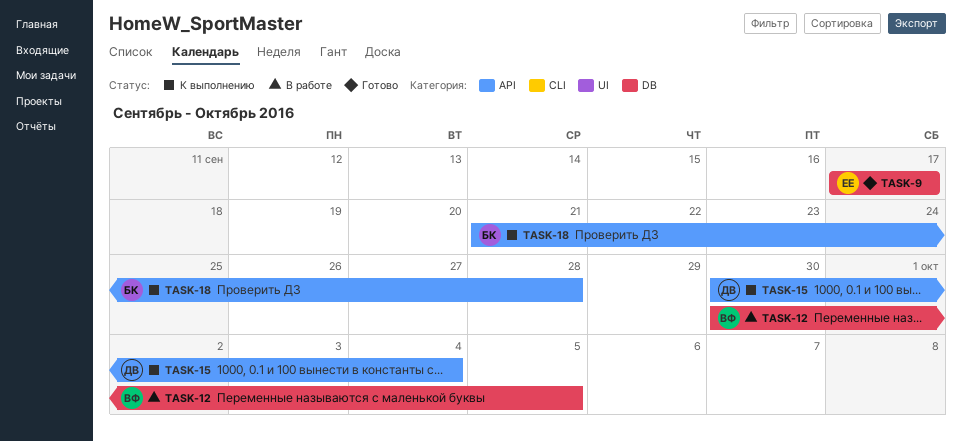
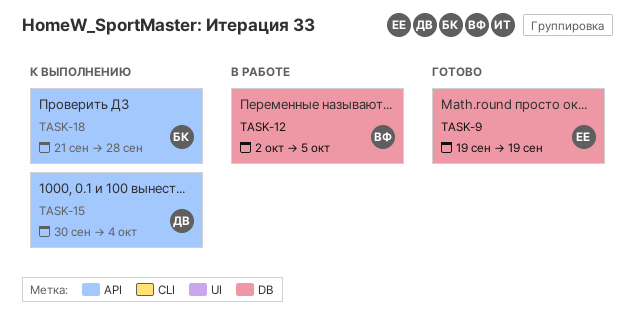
TASK-9, start: Sep 17 -> Sep 19
TASK-9, due: Sep 17 -> Sep 19
TASK-12, start: Sep 30 -> Oct 2

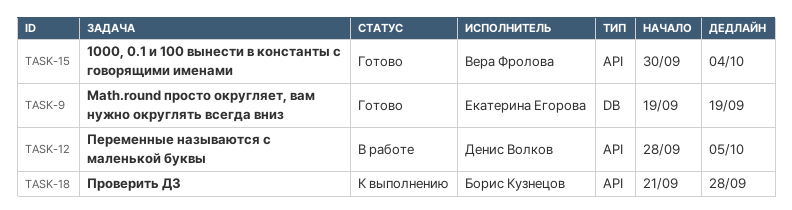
TASK-12, owner: Вера Фролова -> Денис Волков
TASK-12, label: DB -> API
TASK-12, start: Oct 2 -> Sep 28
TASK-15, status: К выполнению -> Готово
TASK-15, owner: Денис Волков -> Вера Фролова

